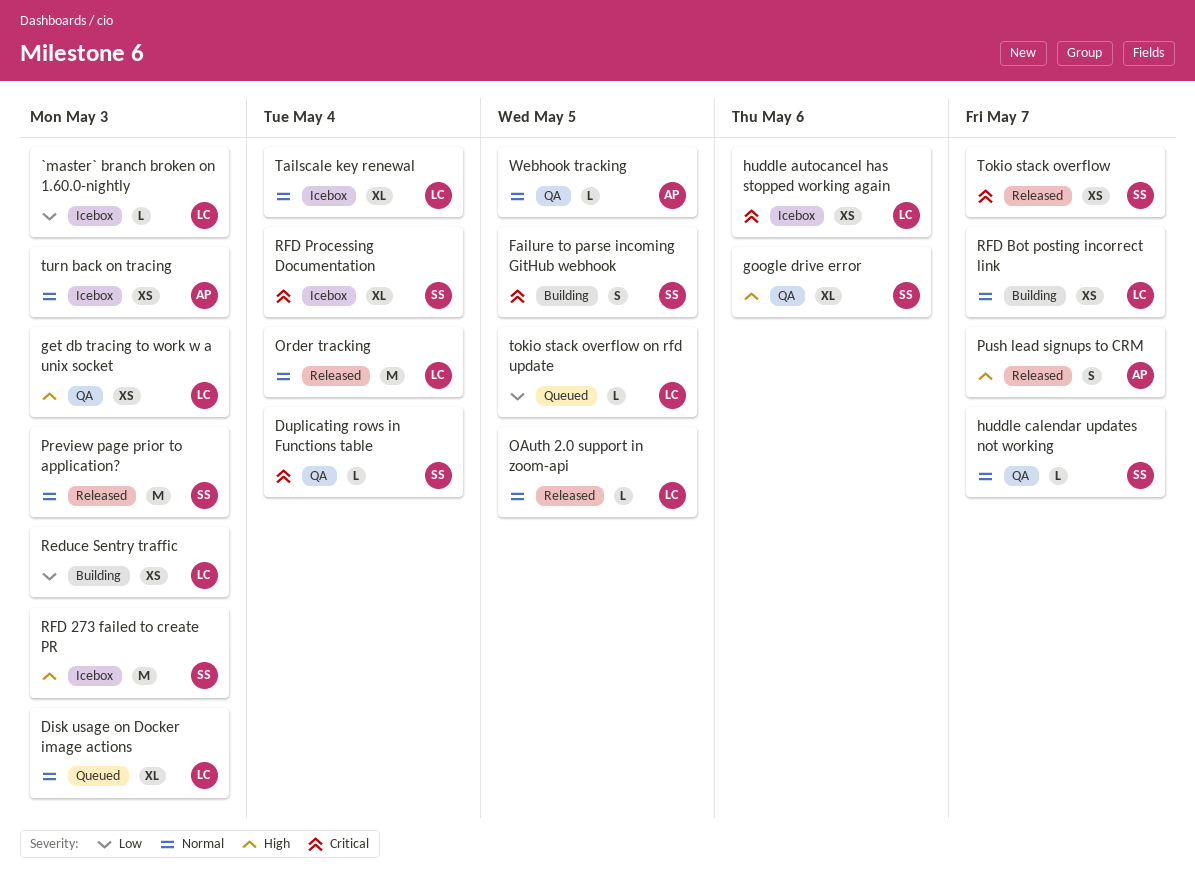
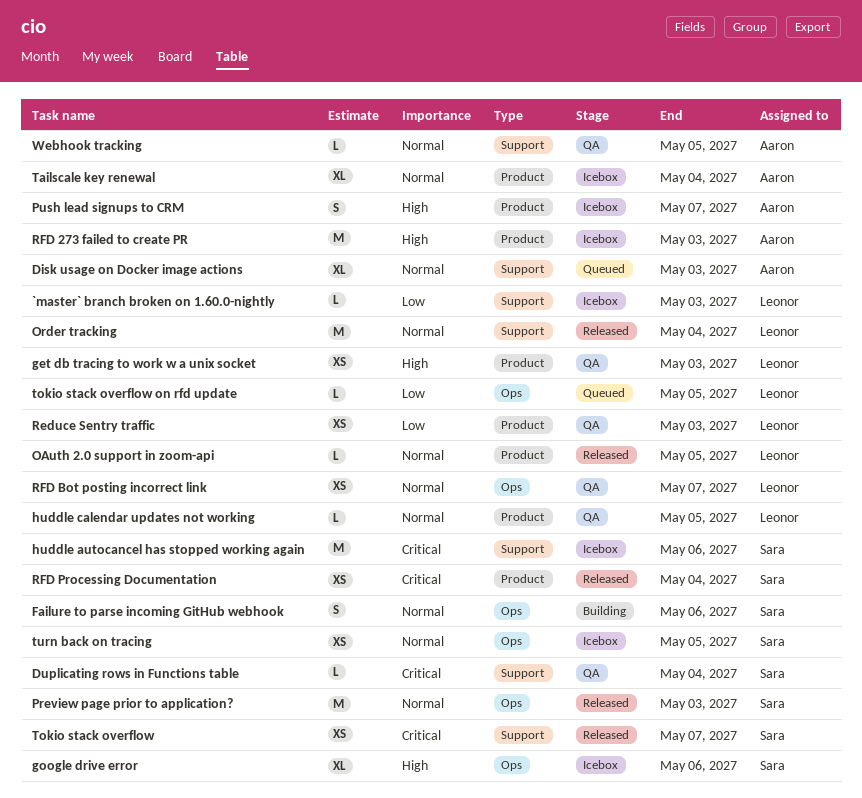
Disk usage on Docker image actions, owner: Leonor -> Aaron
Failure to parse incoming GitHub webhook, priority: Critical -> Normal
Failure to parse incoming GitHub webhook, due: May 5 -> May 6
google drive error, status: QA -> Icebox
huddle autocancel has stopped working again, owner: Leonor -> Sara
huddle autocancel has stopped working again, estimate: XS -> M
huddle calendar updates not working, owner: Sara -> Leonor
huddle calendar updates not working, due: May 7 -> May 5
Push lead signups to CRM, status: Released -> Icebox
Reduce Sentry traffic, status: Building -> QA
RFD 273 failed to create PR, owner: Sara -> Aaron
RFD Bot posting incorrect link, status: Building -> QA
RFD Processing Documentation, status: Icebox -> Released
RFD Processing Documentation, estimate: XL -> XS
Tailscale key renewal, owner: Leonor -> Aaron
turn back on tracing, owner: Aaron -> Sara
turn back on tracing, due: May 3 -> May 5

